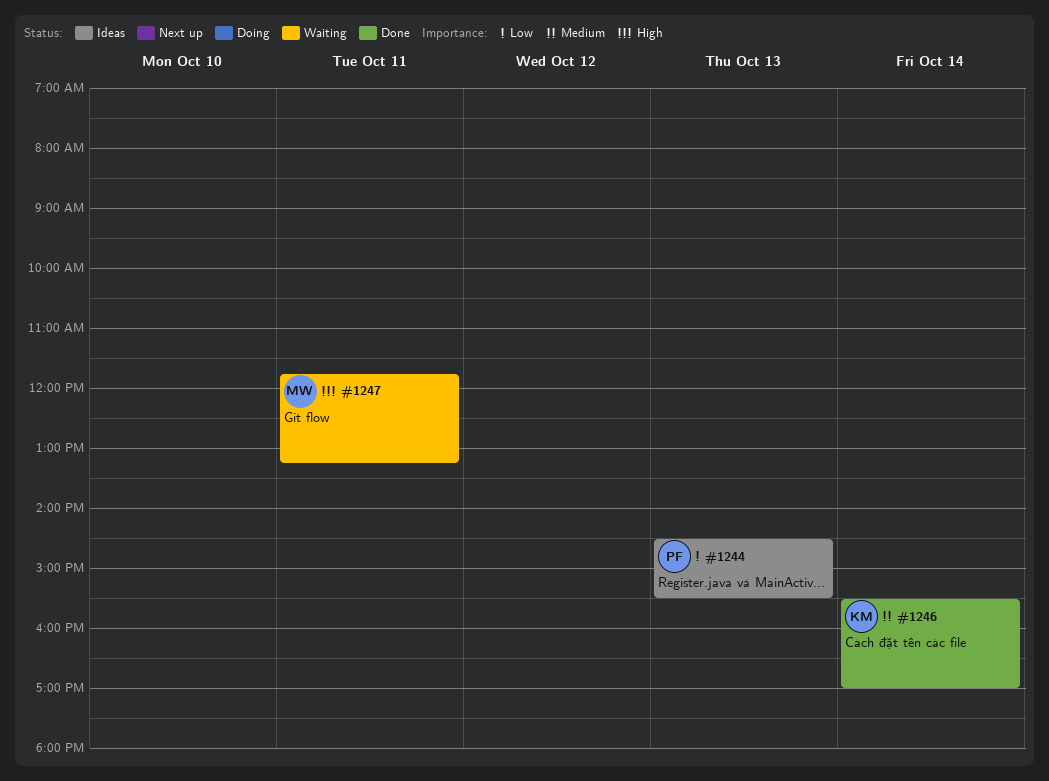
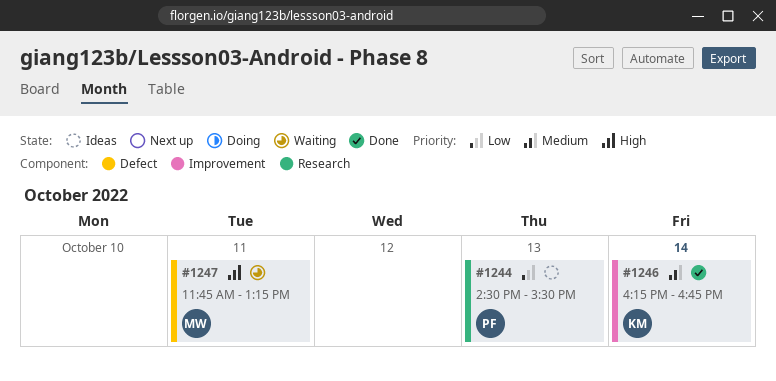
#1246, begins: 15:30 -> 16:15
#1246, ends: 17:00 -> 16:45

